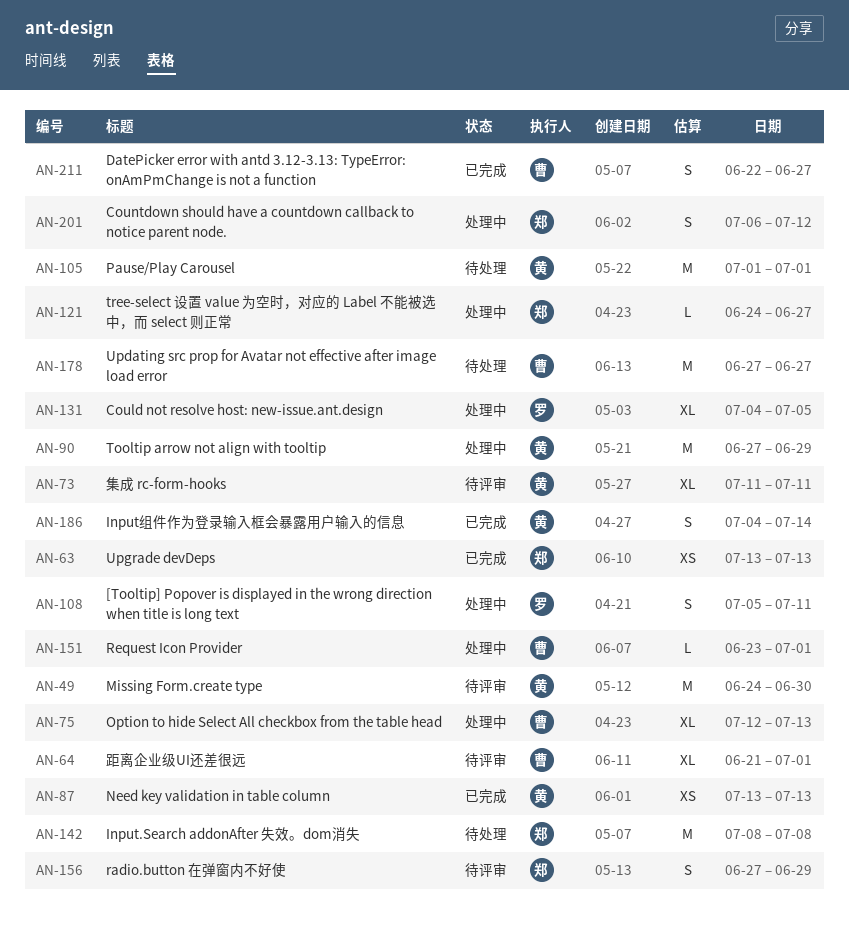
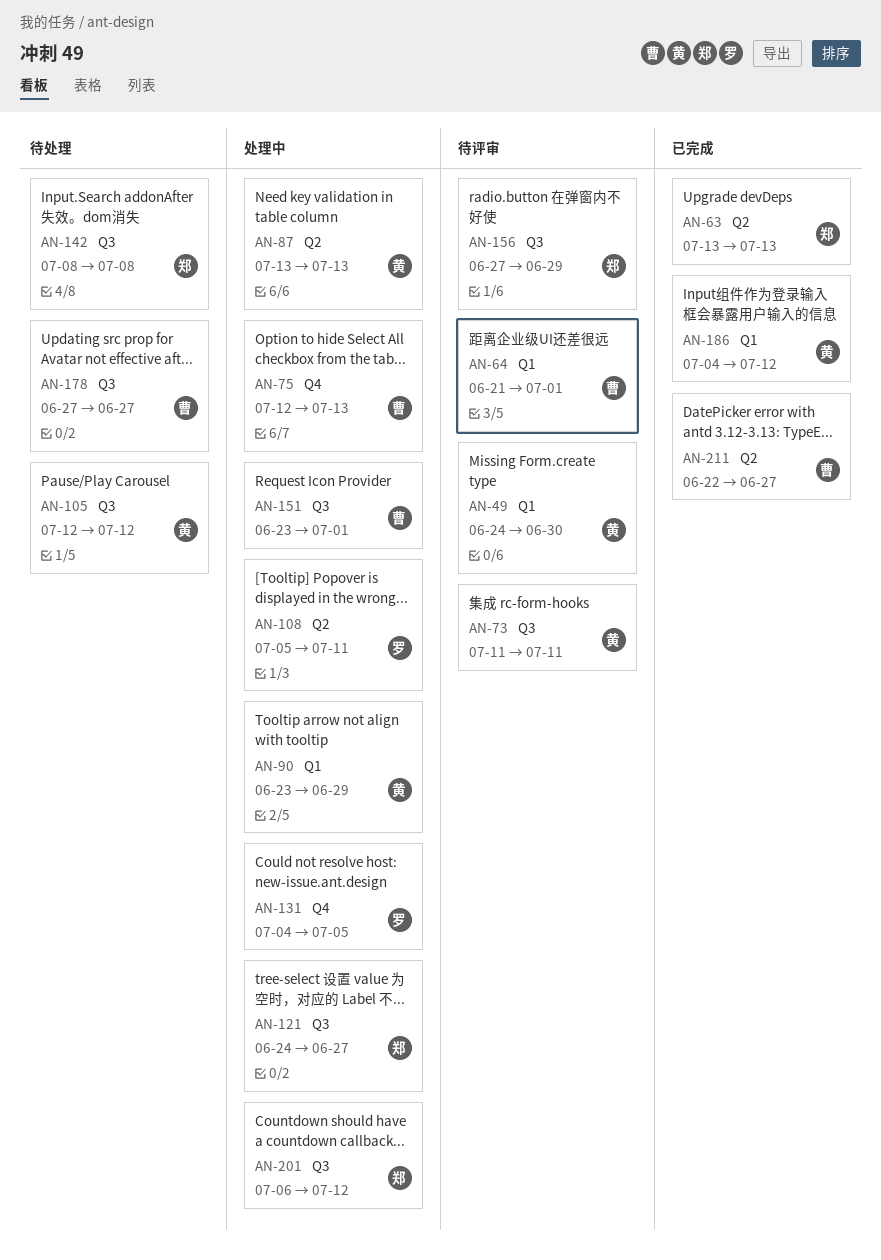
AN-87, status: 已完成 -> 处理中
AN-90, start: Jun 27 -> Jun 23
AN-105, start: Jul 1 -> Jul 12
AN-105, due: Jul 1 -> Jul 12
AN-186, due: Jul 14 -> Jul 12

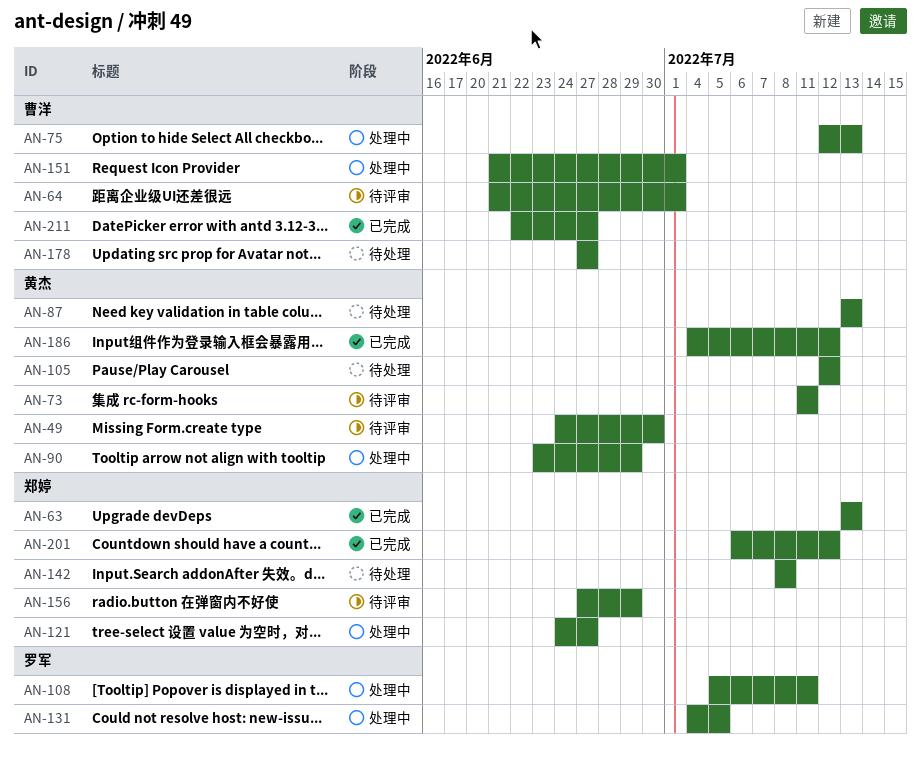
AN-87, status: 处理中 -> 待处理
AN-151, start: Jun 23 -> Jun 21
AN-201, status: 处理中 -> 已完成

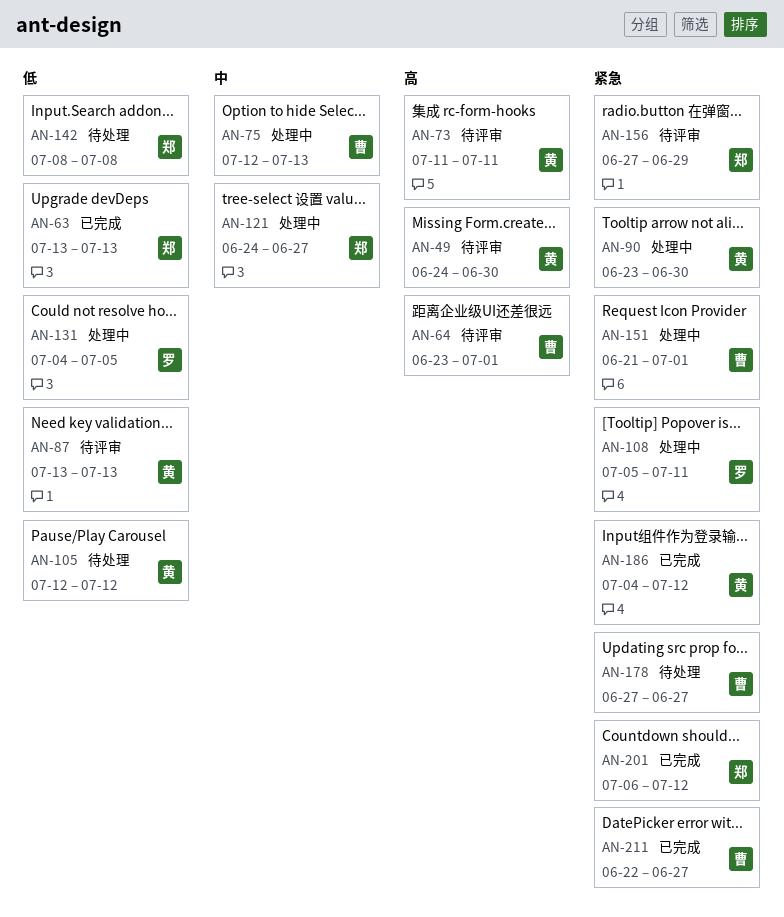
AN-64, start: Jun 21 -> Jun 23
AN-87, status: 待处理 -> 待评审
AN-90, due: Jun 29 -> Jun 30

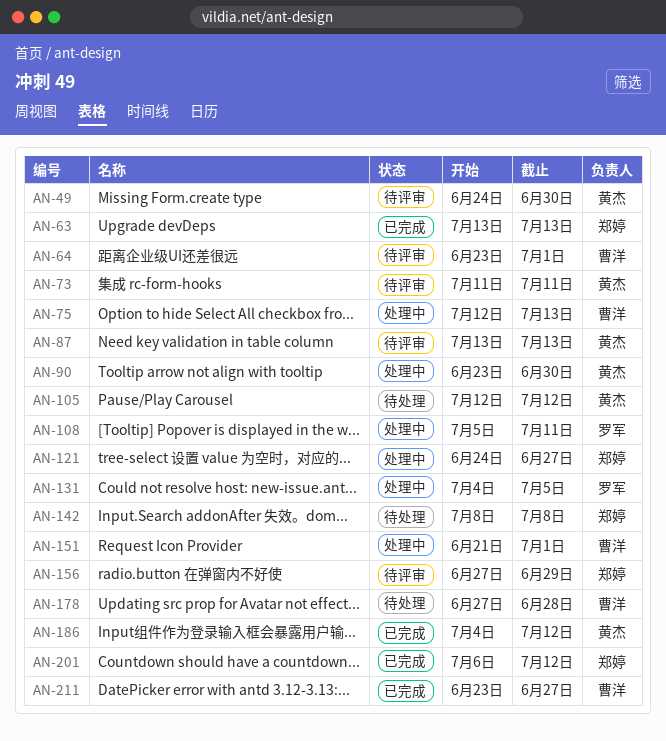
AN-178, due: Jun 27 -> Jun 28
AN-211, start: Jun 22 -> Jun 23

